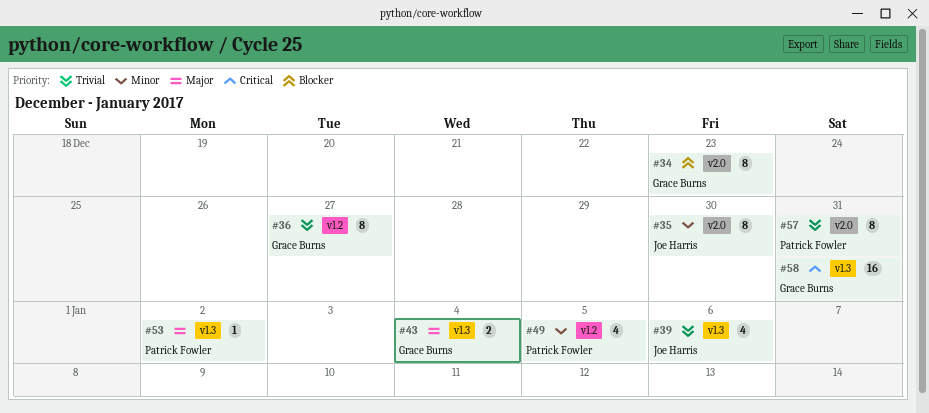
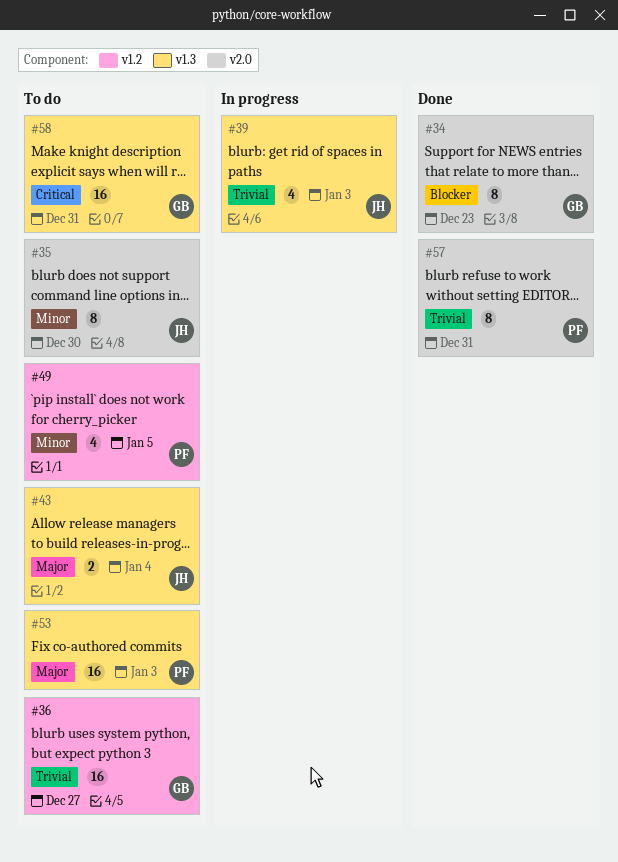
#36, estimate: 8 -> 16
#39, due: Jan 6 -> Jan 3
#43, owner: Grace Burns -> Joe Harris
#53, estimate: 1 -> 16
#53, due: Jan 2 -> Jan 3

